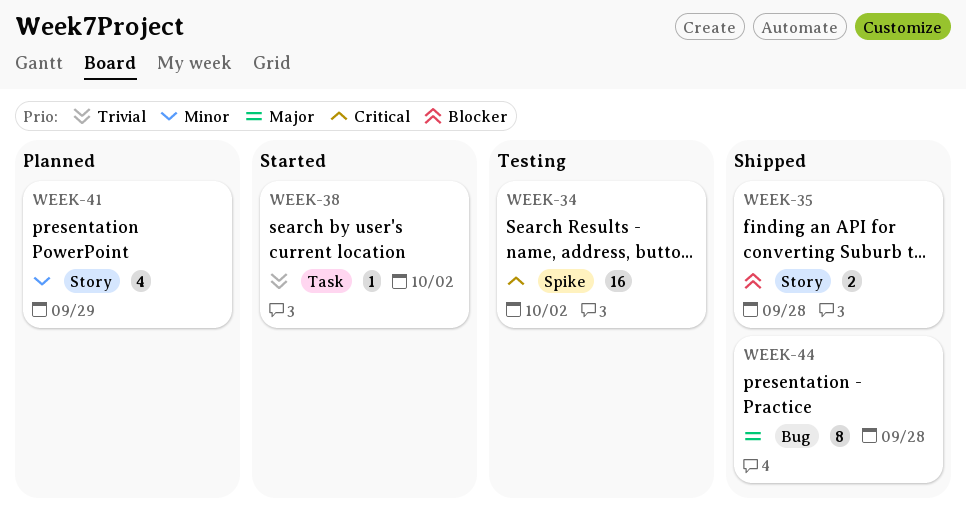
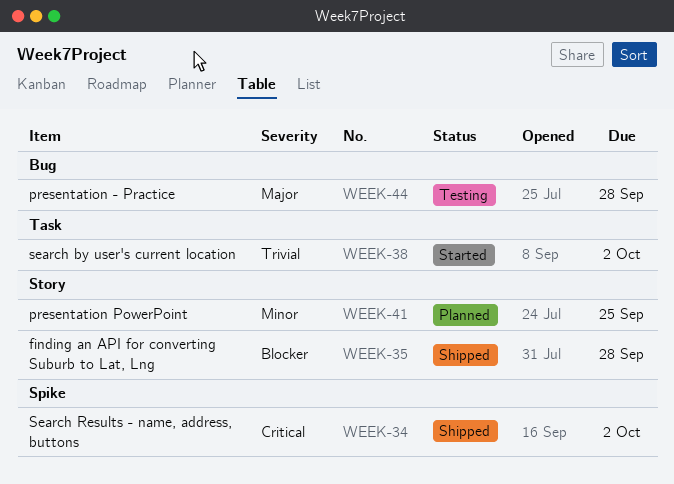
WEEK-34, status: Testing -> Shipped
WEEK-41, due: Sep 29 -> Sep 25
WEEK-44, status: Shipped -> Testing

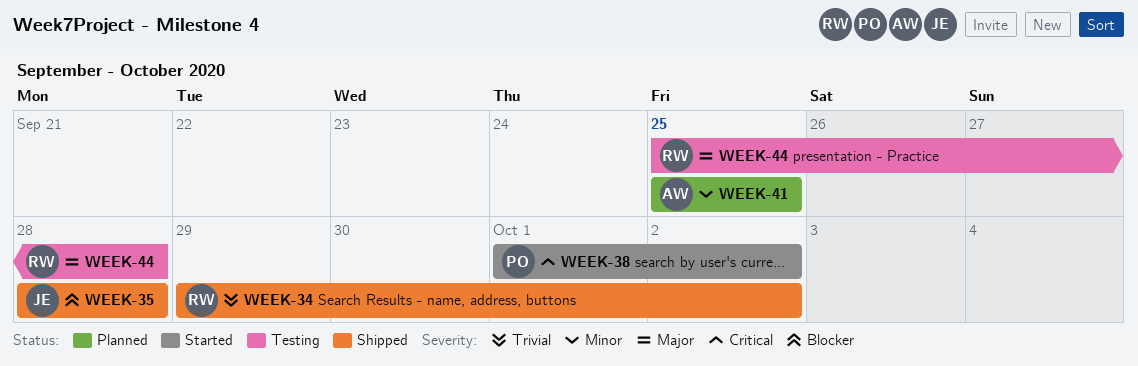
WEEK-34, priority: Critical -> Trivial
WEEK-38, priority: Trivial -> Critical

